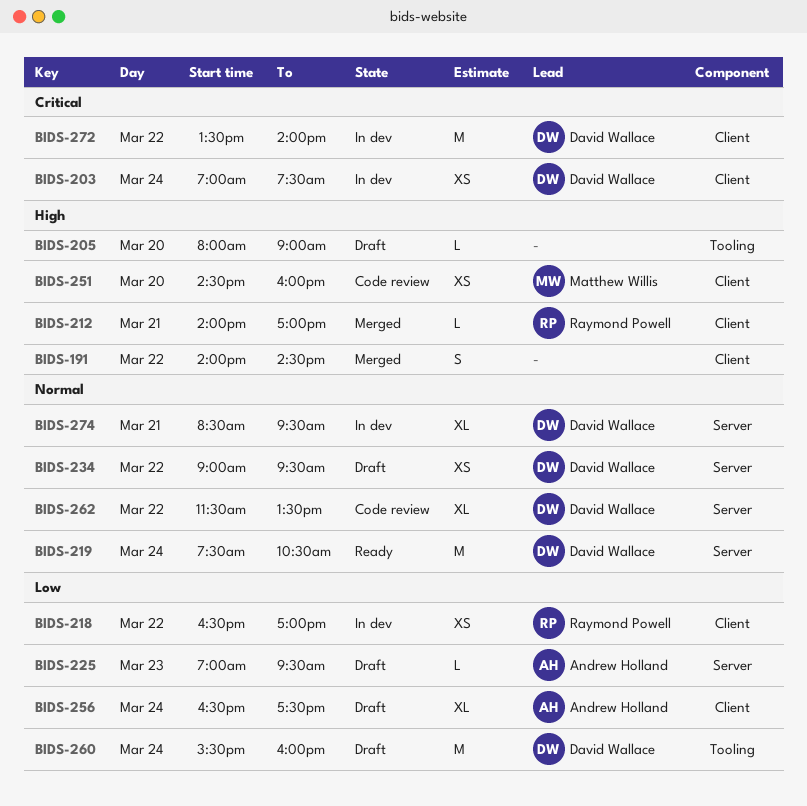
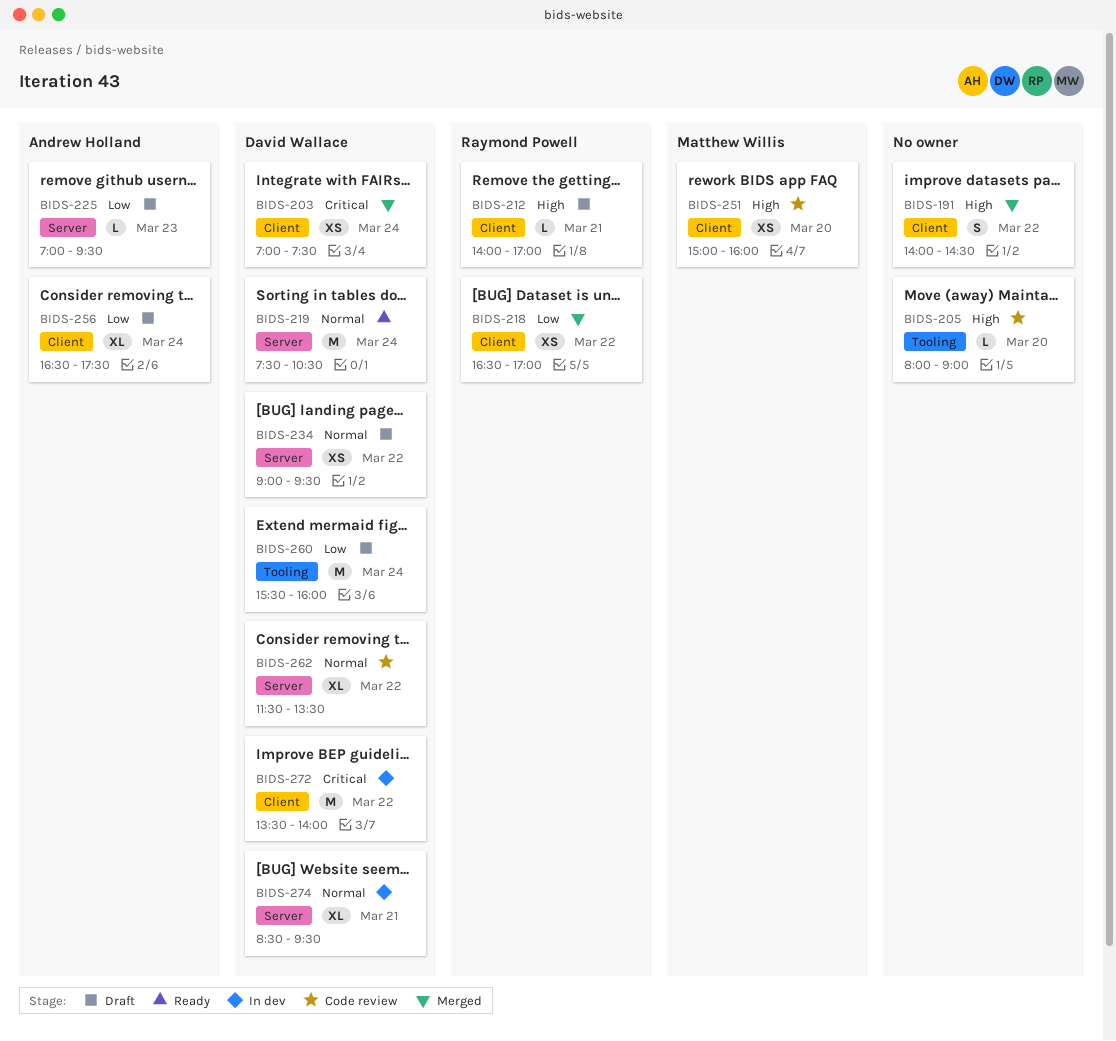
BIDS-203, status: In dev -> Merged
BIDS-205, status: Draft -> Code review
BIDS-212, status: Merged -> Draft
BIDS-218, status: In dev -> Merged
BIDS-251, begins: 14:30 -> 15:00

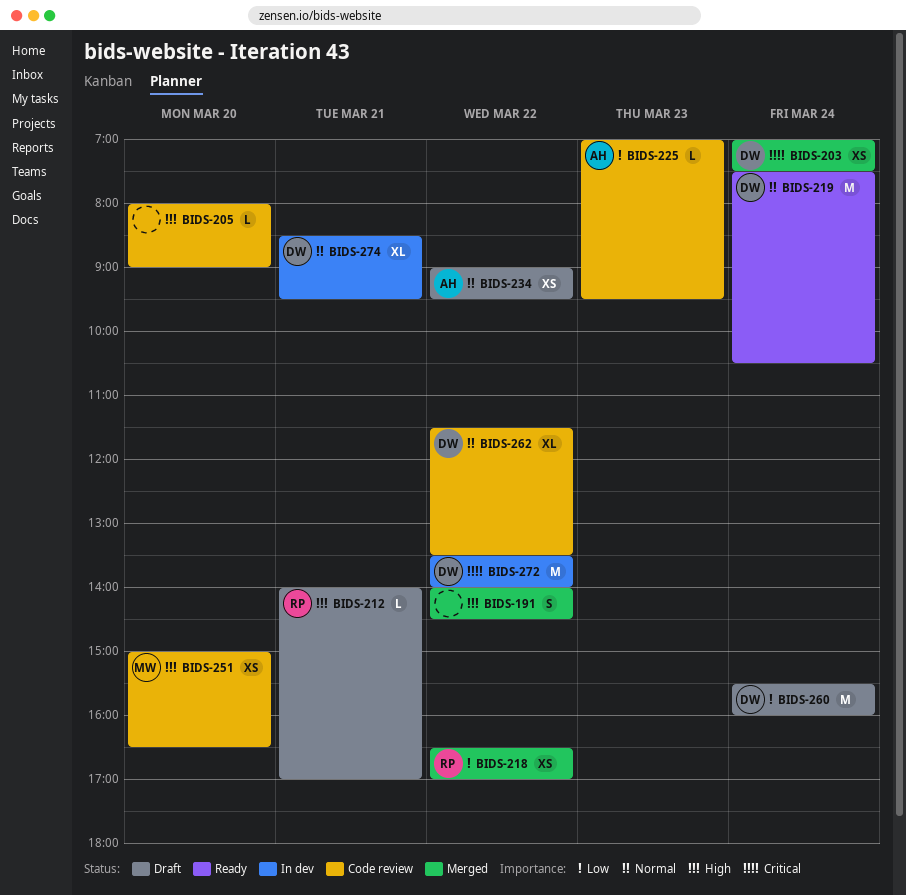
BIDS-225, status: Draft -> Code review
BIDS-234, owner: David Wallace -> Andrew Holland
BIDS-251, ends: 16:00 -> 16:30
BIDS-256: present -> none

